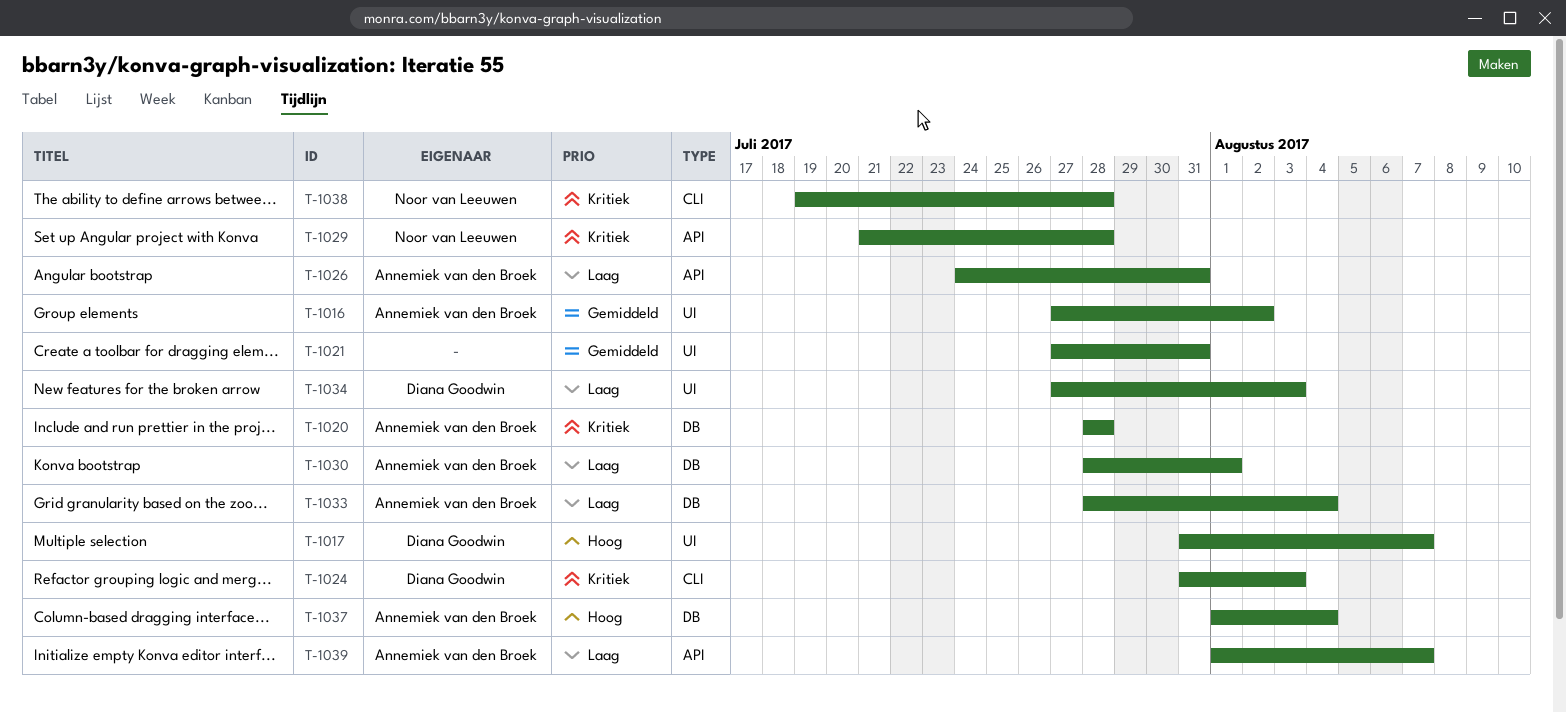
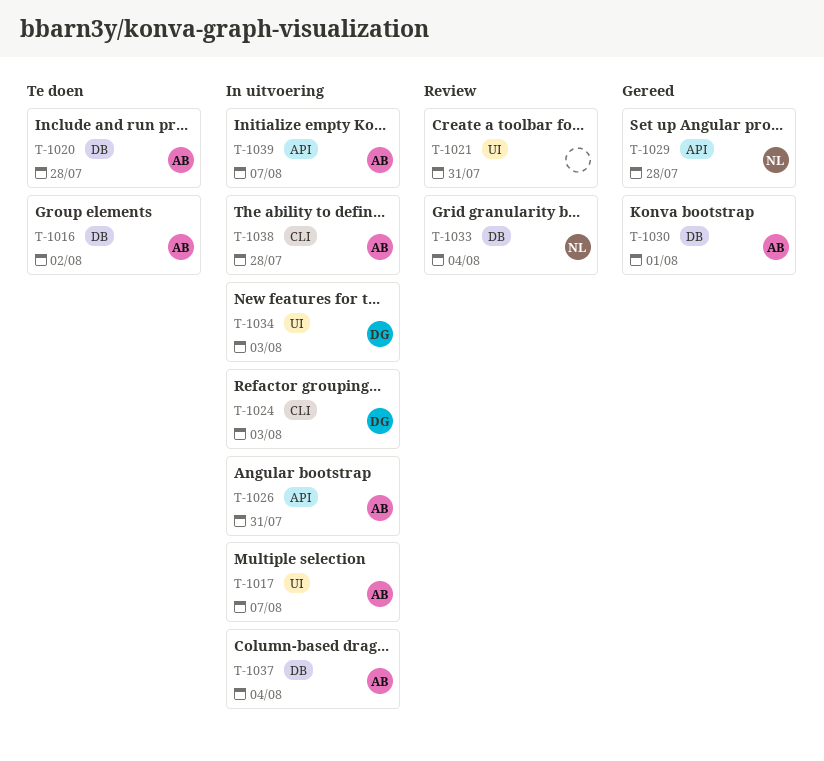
T-1016, label: UI -> DB
T-1017, owner: Diana Goodwin -> Annemiek van den Broek
T-1033, owner: Annemiek van den Broek -> Noor van Leeuwen
T-1038, owner: Noor van Leeuwen -> Annemiek van den Broek

